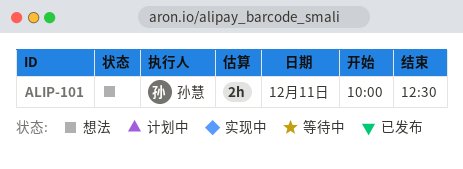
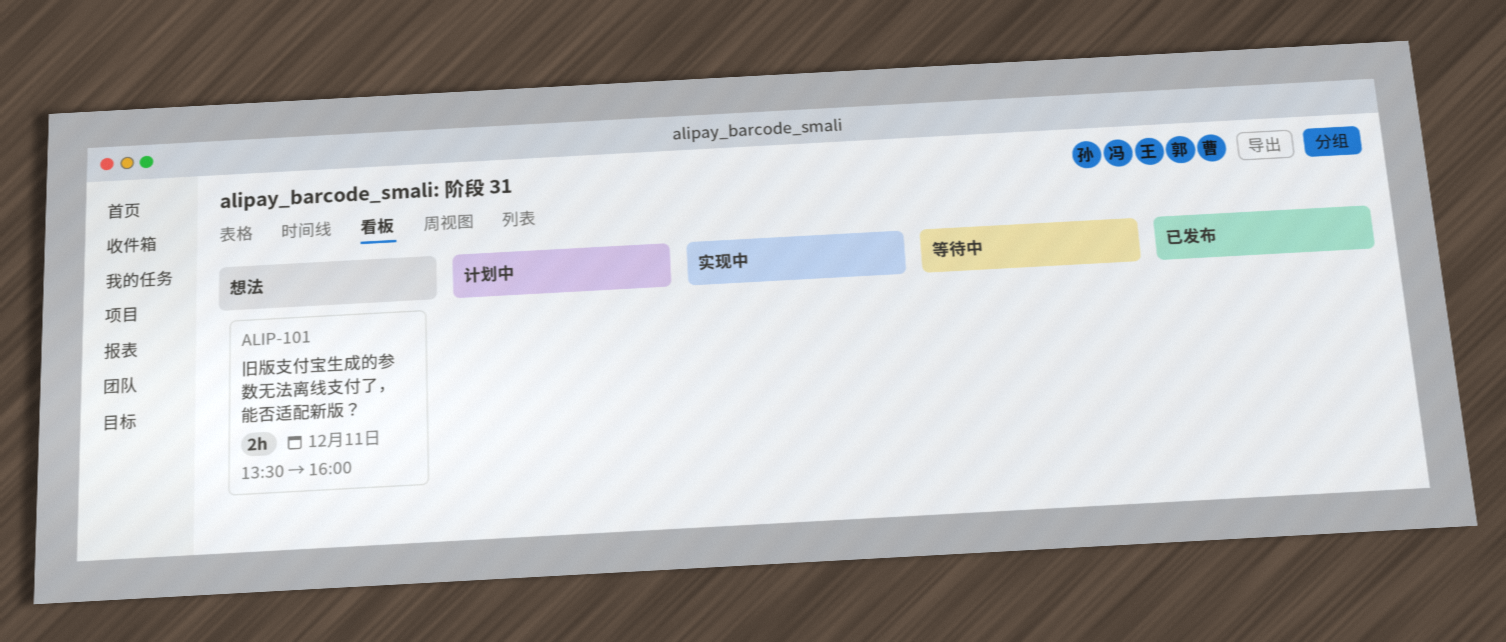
ALIP-101, begins: 10:00 -> 13:30
ALIP-101, ends: 12:30 -> 16:00

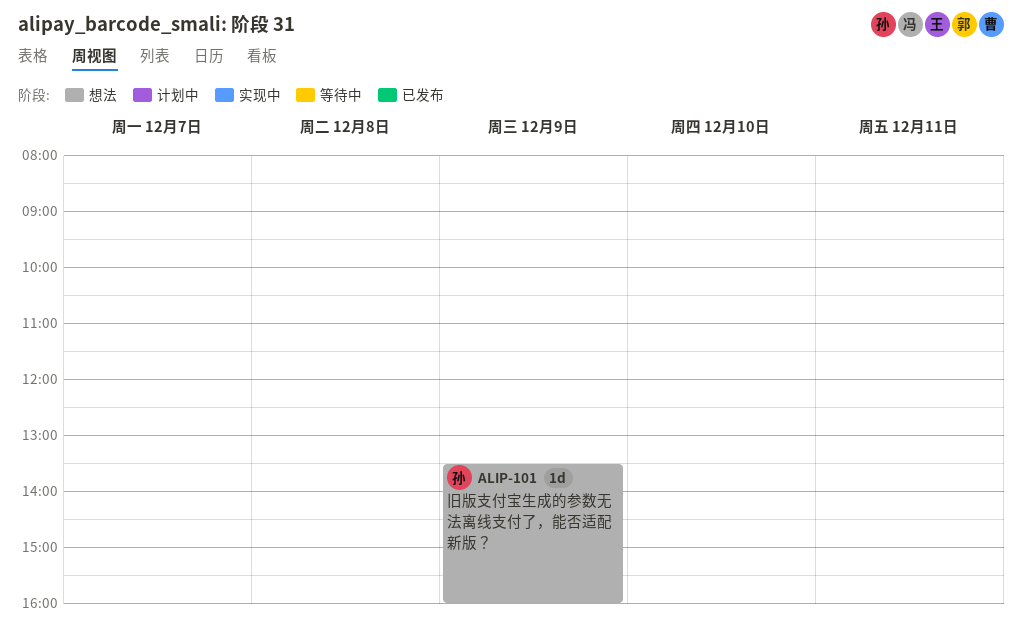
ALIP-101, estimate: 2h -> 1d
ALIP-101, day: Dec 11 -> Dec 9

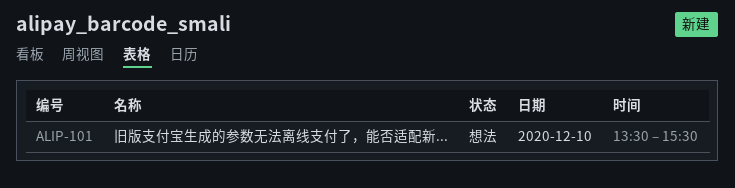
ALIP-101, day: Dec 9 -> Dec 10
ALIP-101, ends: 16:00 -> 15:30

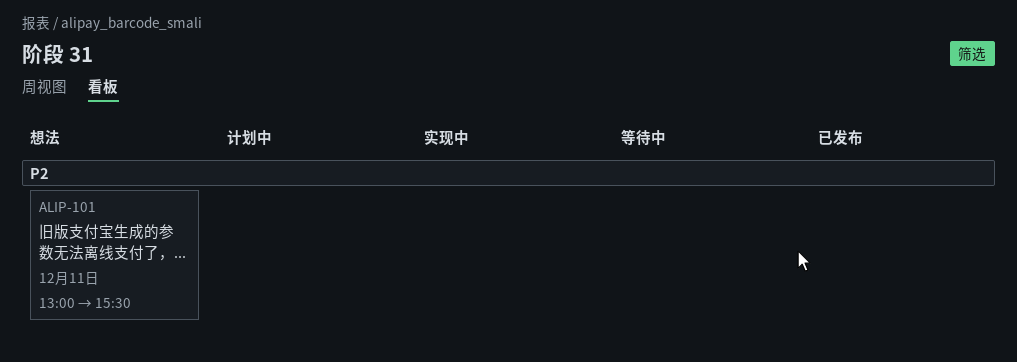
ALIP-101, day: Dec 10 -> Dec 11
ALIP-101, begins: 13:30 -> 13:00

